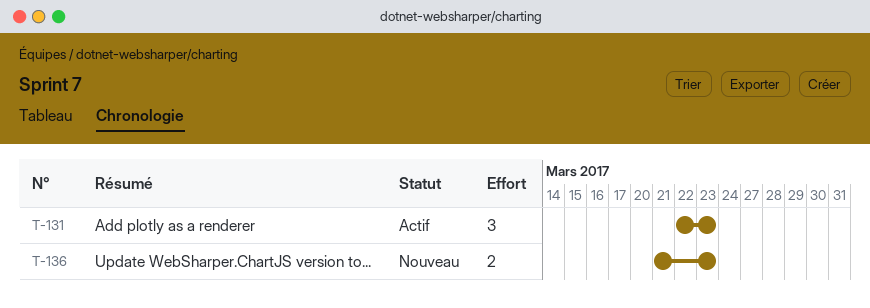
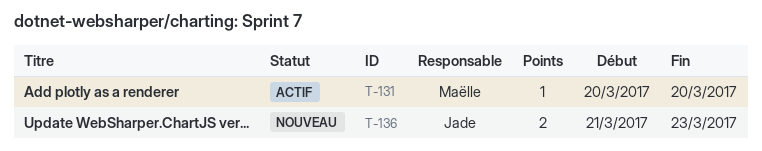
T-131, estimate: 3 -> 1
T-131, start: Mar 22 -> Mar 20
T-131, due: Mar 23 -> Mar 20

